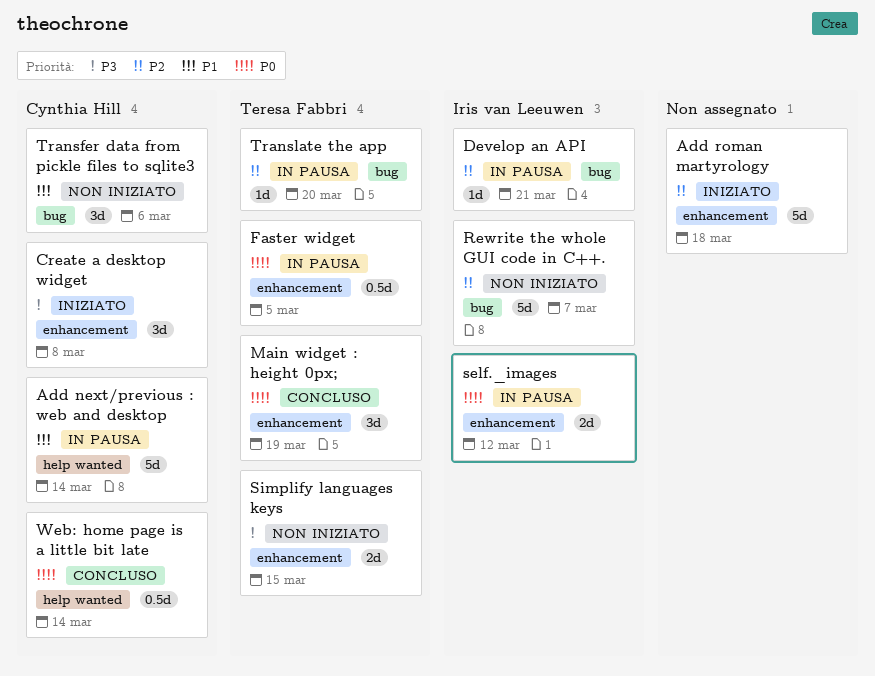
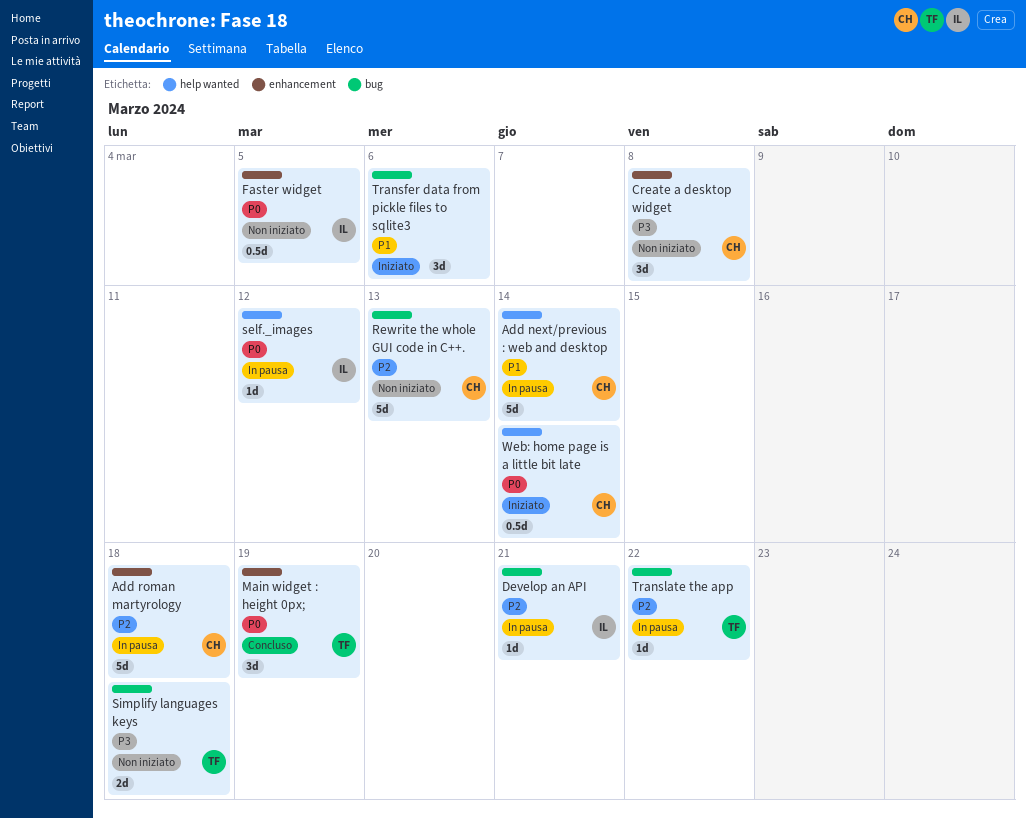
Add roman martyrology, status: Iniziato -> In pausa
Add roman martyrology, owner: none -> Cynthia Hill
Create a desktop widget, status: Iniziato -> Non iniziato
Faster widget, status: In pausa -> Non iniziato
Faster widget, owner: Teresa Fabbri -> Iris van Leeuwen
Rewrite the whole GUI code in C++., owner: Iris van Leeuwen -> Cynthia Hill
Rewrite the whole GUI code in C++., due: Mar 7 -> Mar 13
self._images, label: enhancement -> help wanted
self._images, estimate: 2d -> 1d
Simplify languages keys, label: enhancement -> bug
Simplify languages keys, due: Mar 15 -> Mar 18
Transfer data from pickle files to sqlite3, status: Non iniziato -> Iniziato
Transfer data from pickle files to sqlite3, owner: Cynthia Hill -> none
Translate the app, due: Mar 20 -> Mar 22
Web: home page is a little bit late, status: Concluso -> Iniziato

